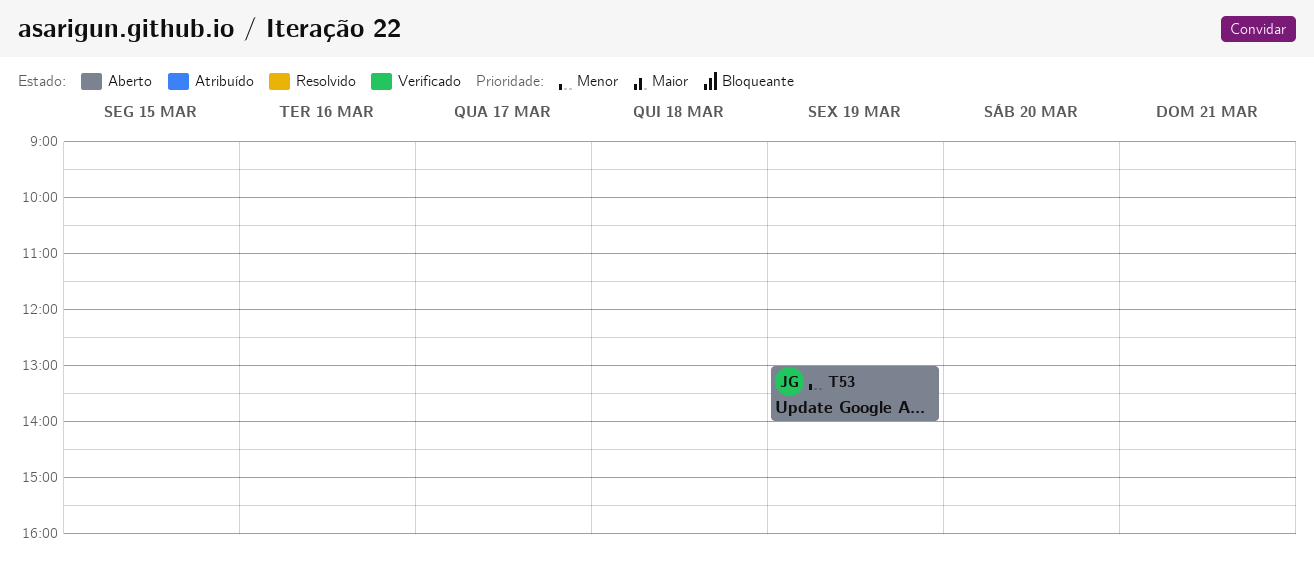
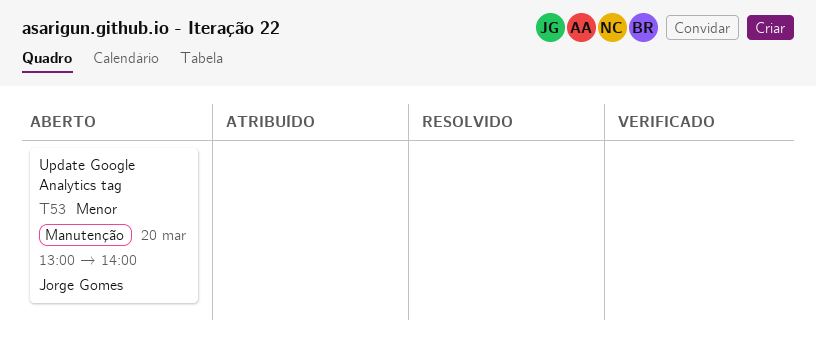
T53, day: Mar 19 -> Mar 20

